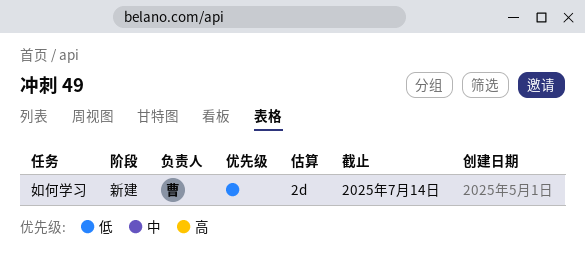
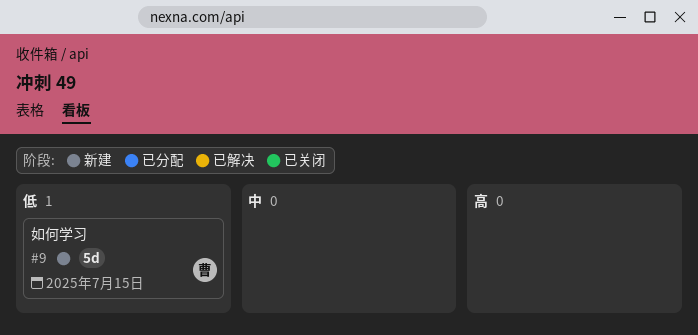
如何学习, estimate: 2d -> 5d
如何学习, due: Jul 14 -> Jul 15

